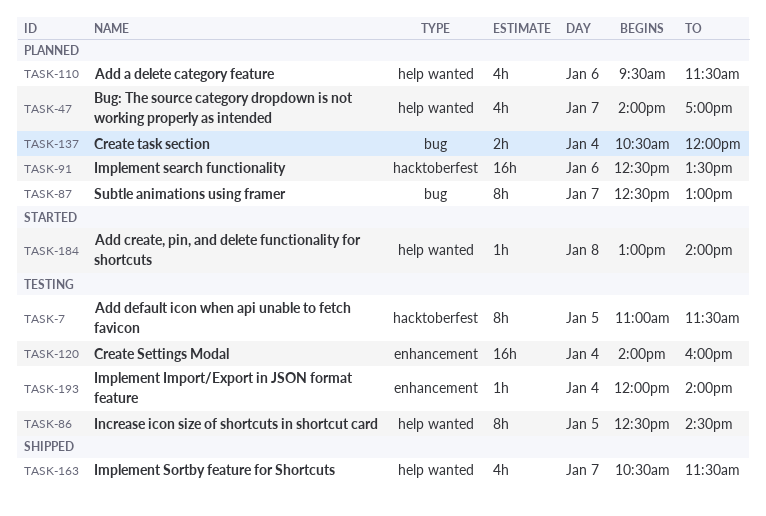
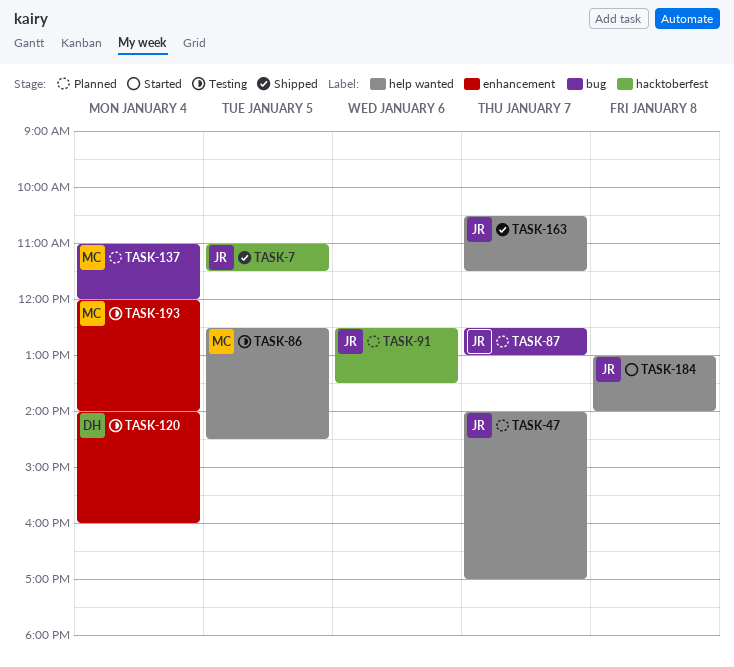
TASK-7, status: Testing -> Shipped
TASK-110: present -> none
TASK-137, begins: 10:30 -> 11:00

